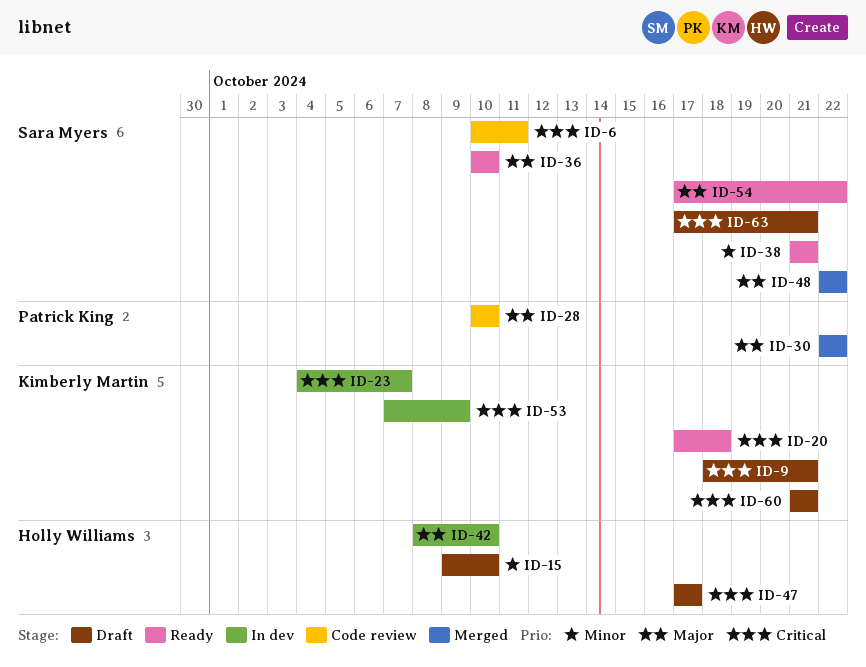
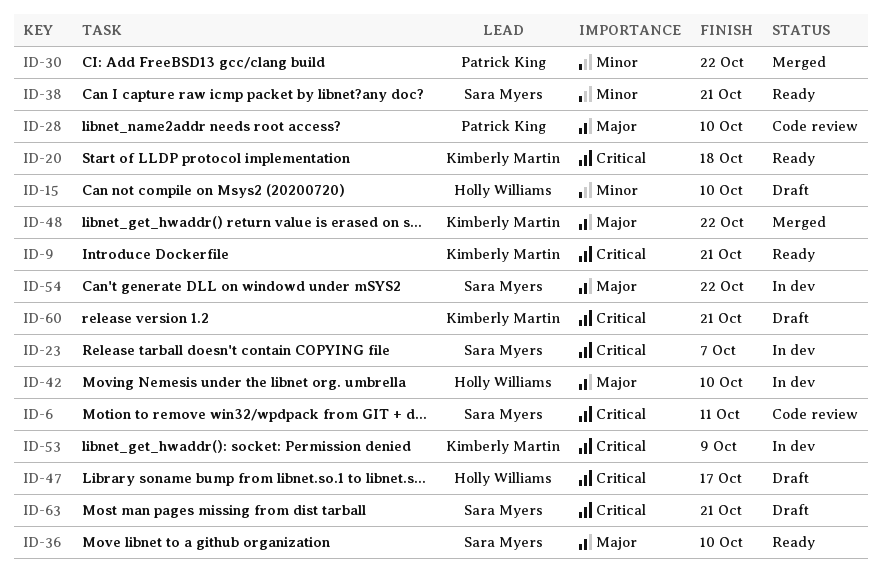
ID-9, status: Draft -> Ready
ID-23, owner: Kimberly Martin -> Sara Myers
ID-30, priority: Major -> Minor
ID-48, owner: Sara Myers -> Kimberly Martin
ID-54, status: Ready -> In dev

